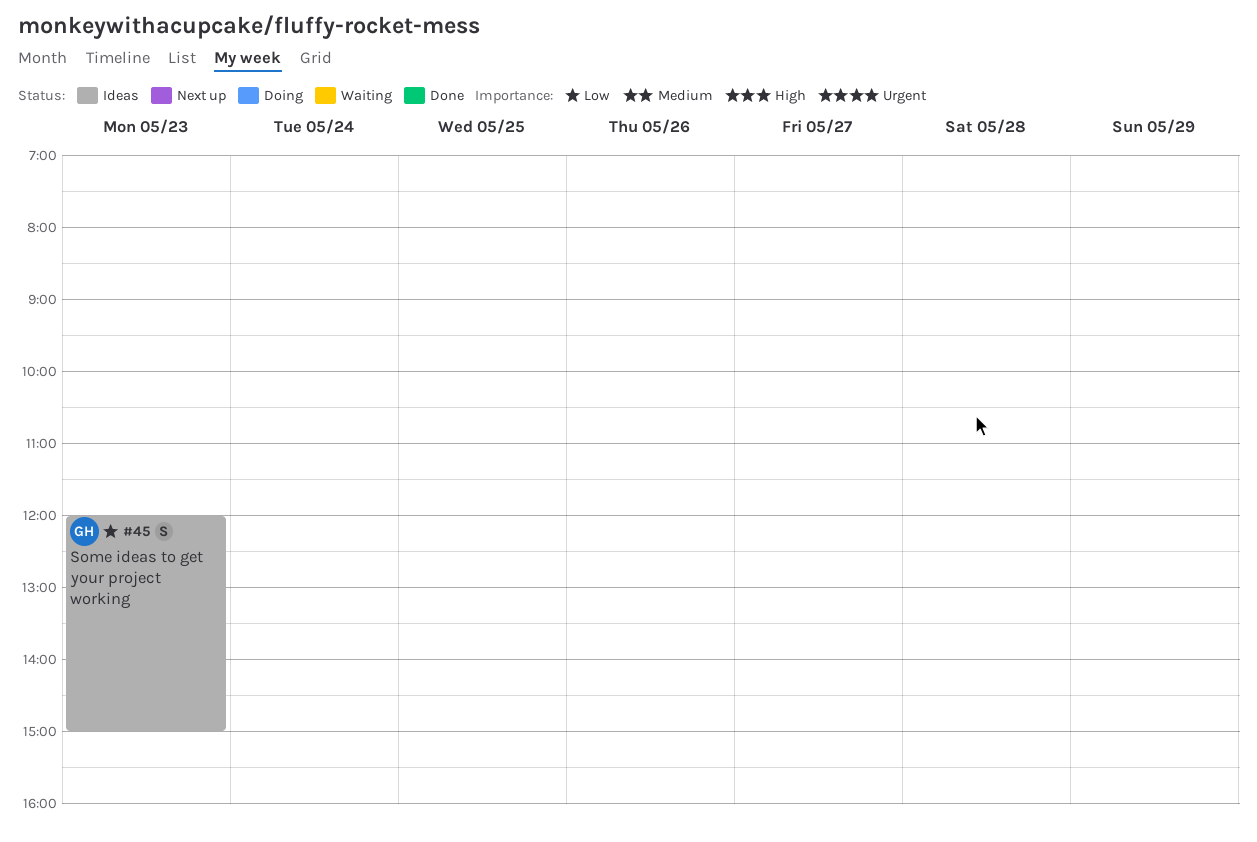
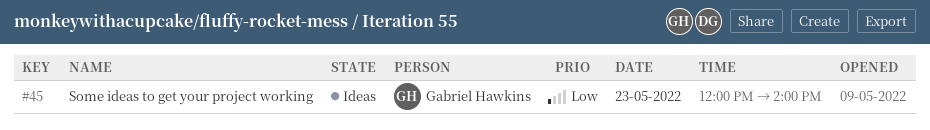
#45, ends: 15:00 -> 14:00

